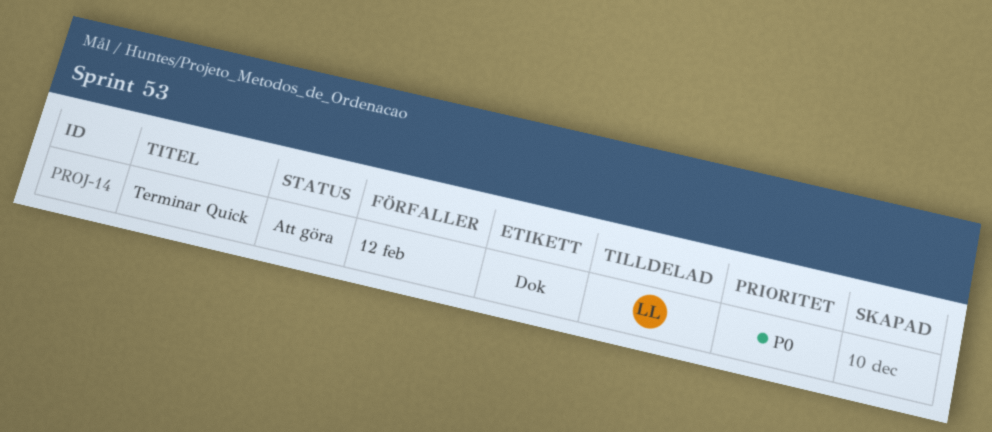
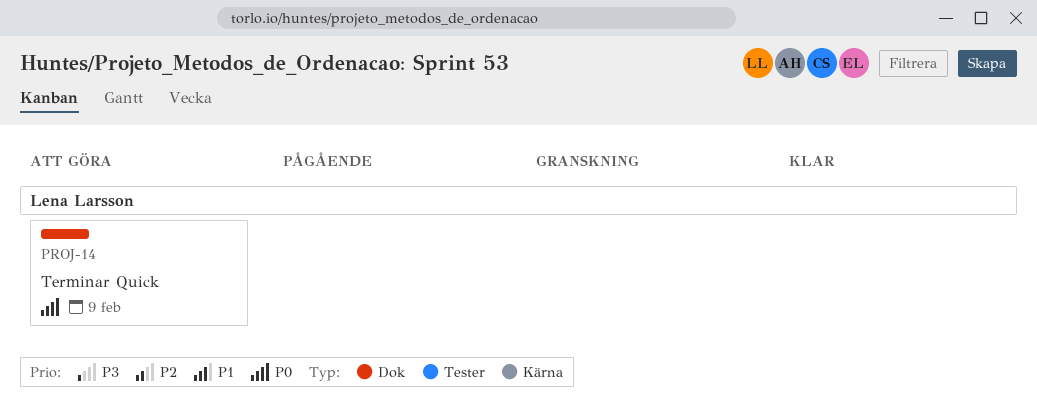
PROJ-14, due: Feb 12 -> Feb 9

